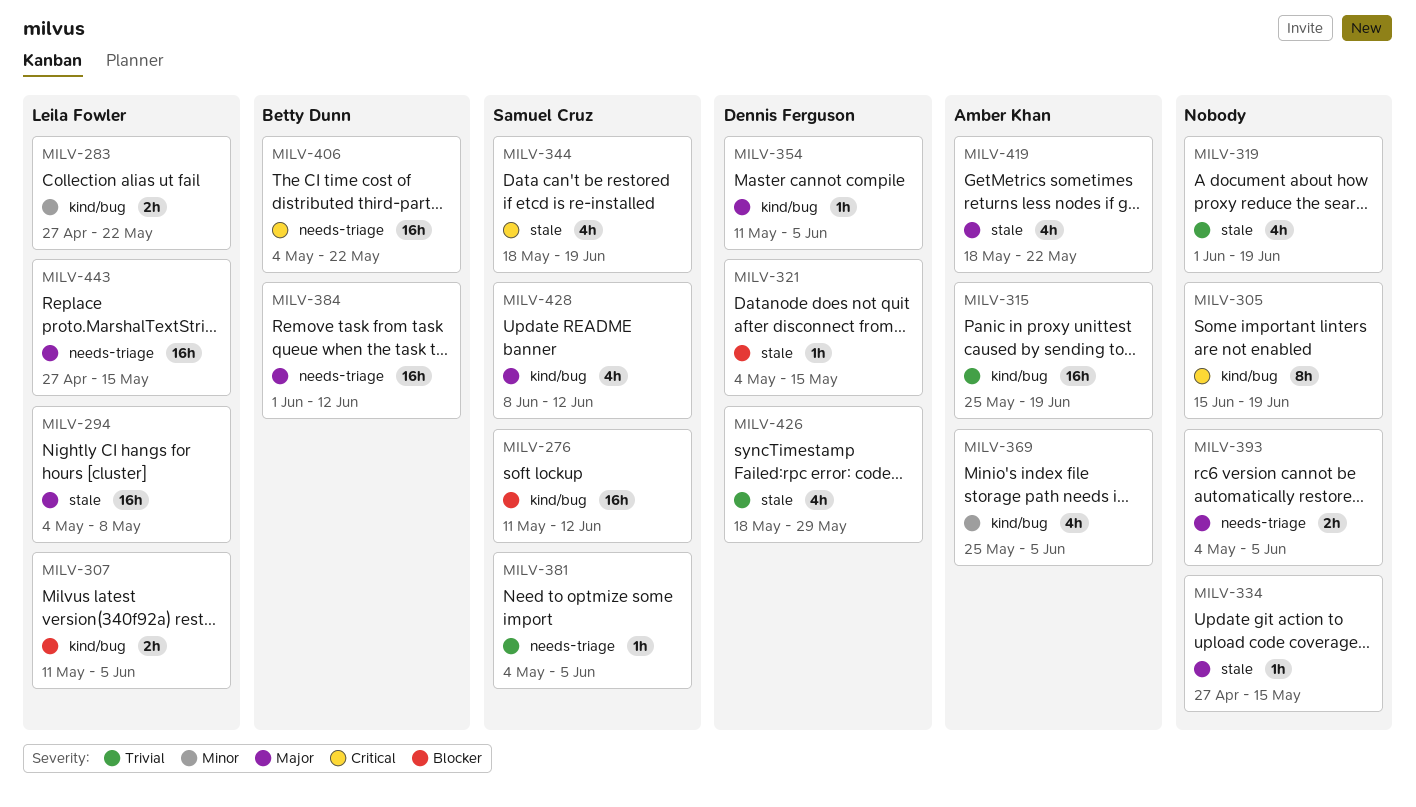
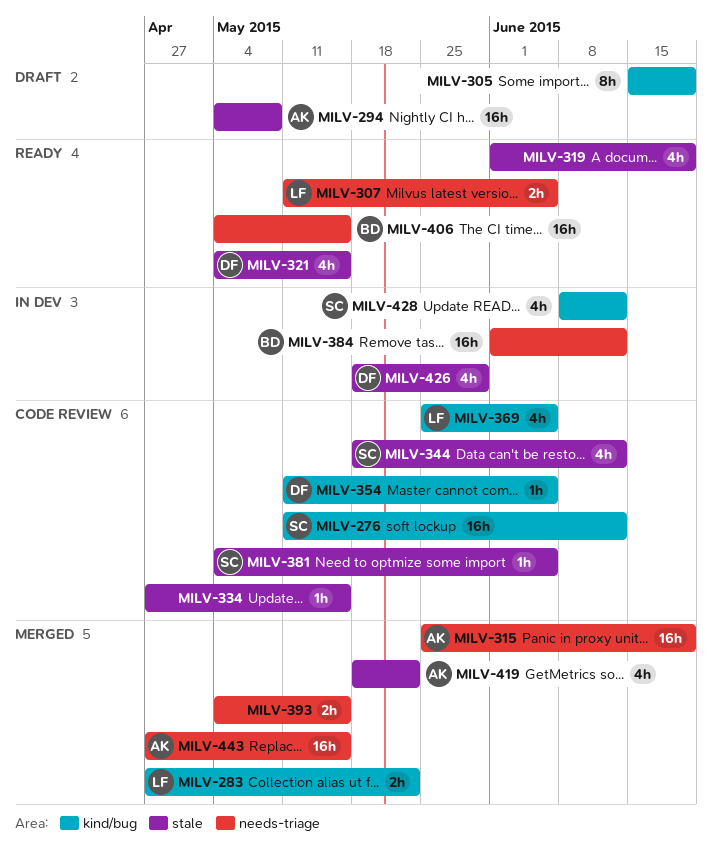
MILV-294, owner: Leila Fowler -> Amber Khan
MILV-307, label: kind/bug -> needs-triage
MILV-315, label: kind/bug -> needs-triage
MILV-321, estimate: 1h -> 4h
MILV-344, due: Jun 19 -> Jun 12
MILV-369, owner: Amber Khan -> Leila Fowler
MILV-381, label: needs-triage -> stale
MILV-393, due: Jun 5 -> May 15
MILV-406, due: May 22 -> May 15
MILV-443, owner: Leila Fowler -> Amber Khan

